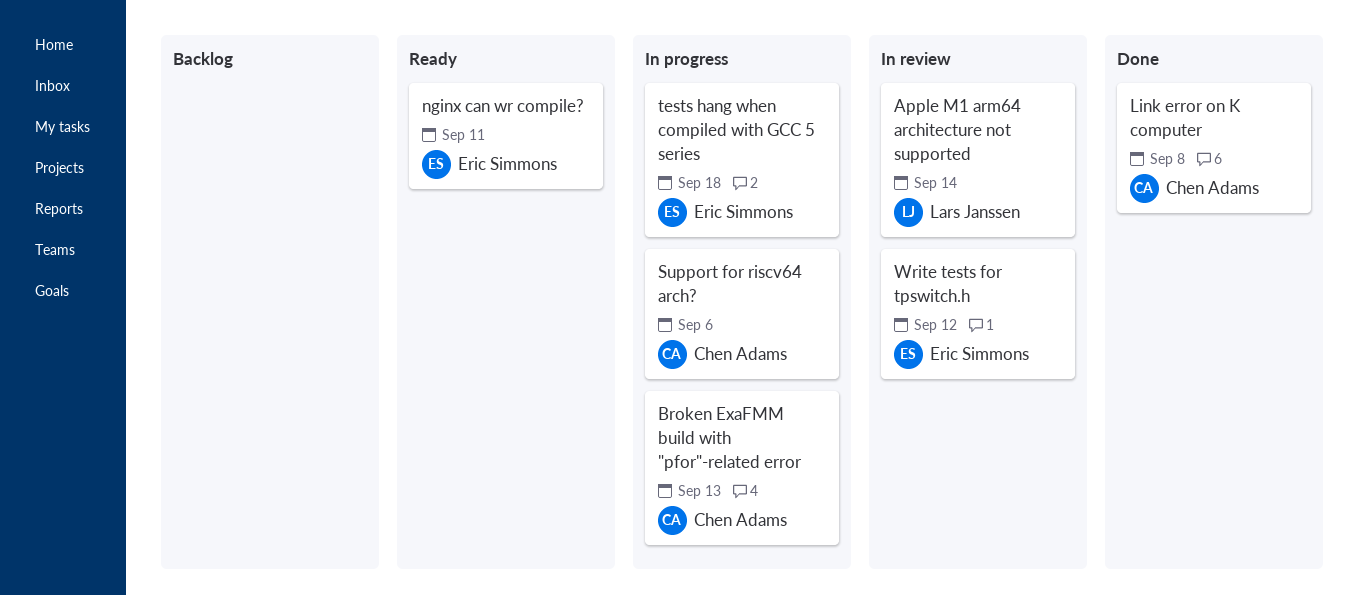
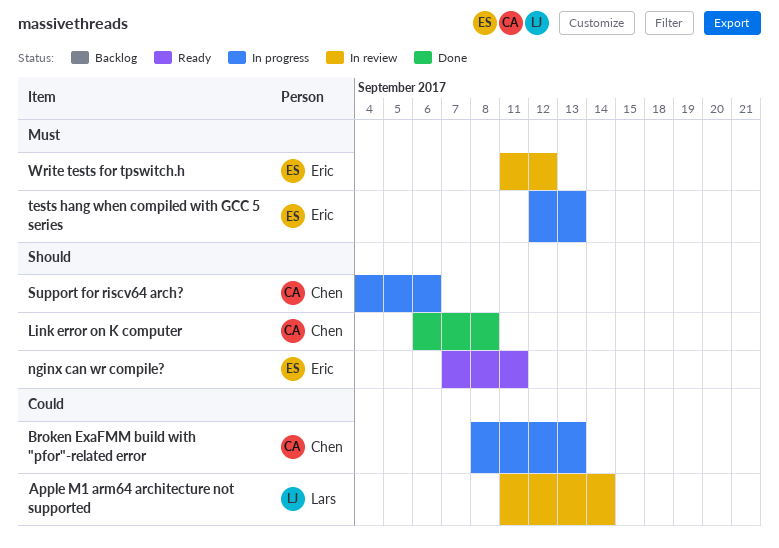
tests hang when compiled with GCC 5 series, due: Sep 18 -> Sep 13

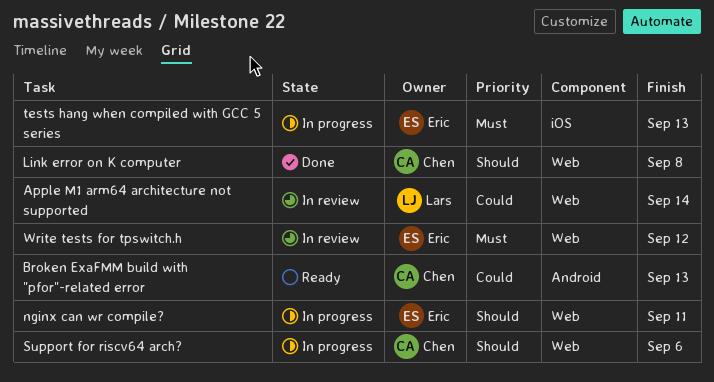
Broken ExaFMM build with "pfor"-related error, status: In progress -> Ready
nginx can wr compile?, status: Ready -> In progress

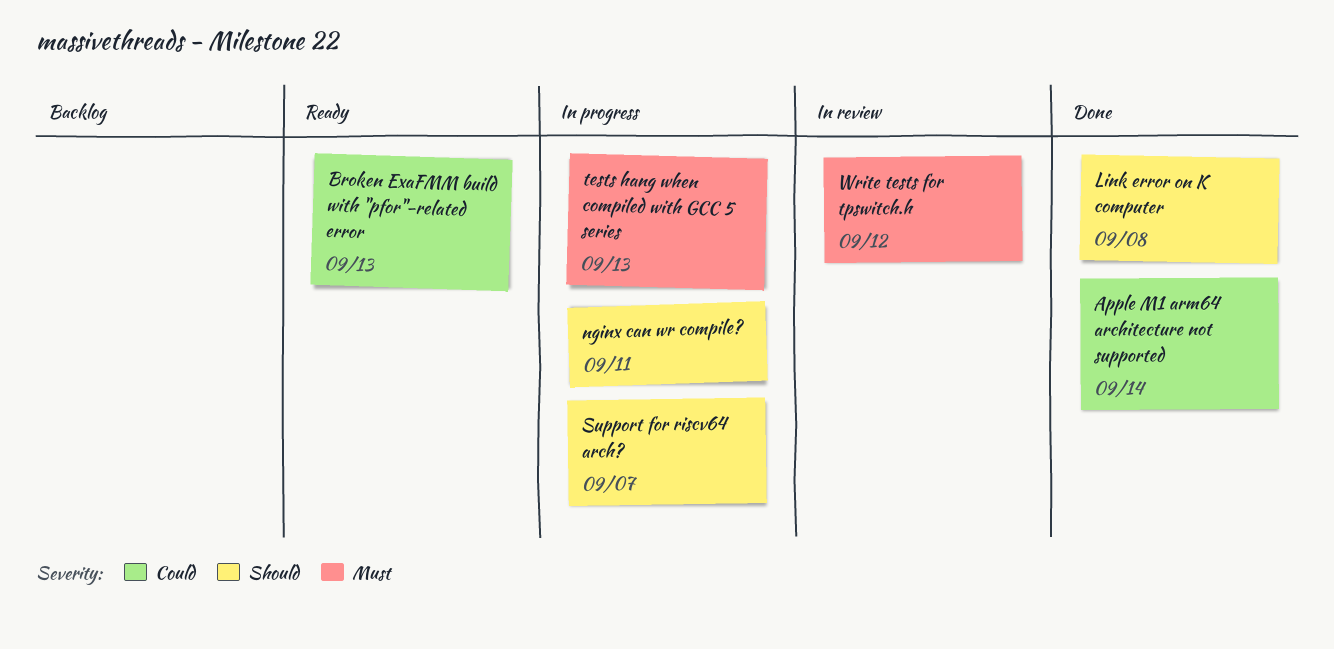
Apple M1 arm64 architecture not supported, status: In review -> Done
Support for riscv64 arch?, due: Sep 6 -> Sep 7

